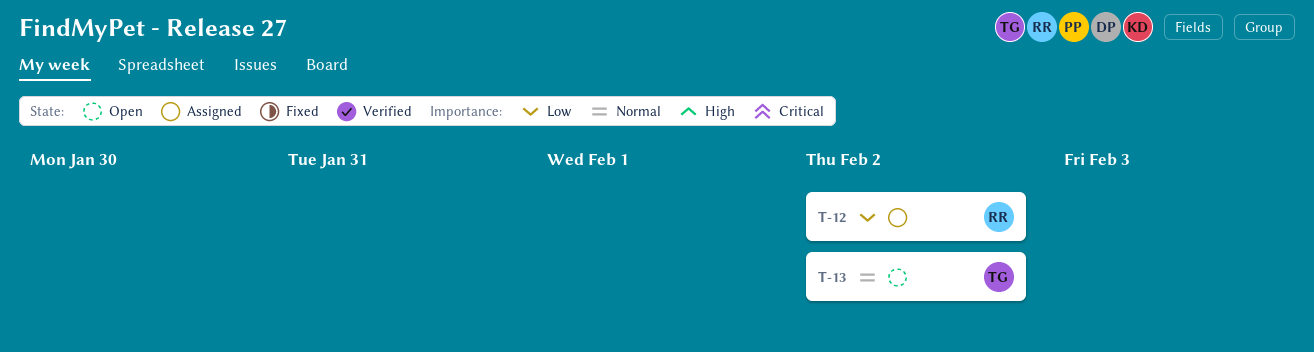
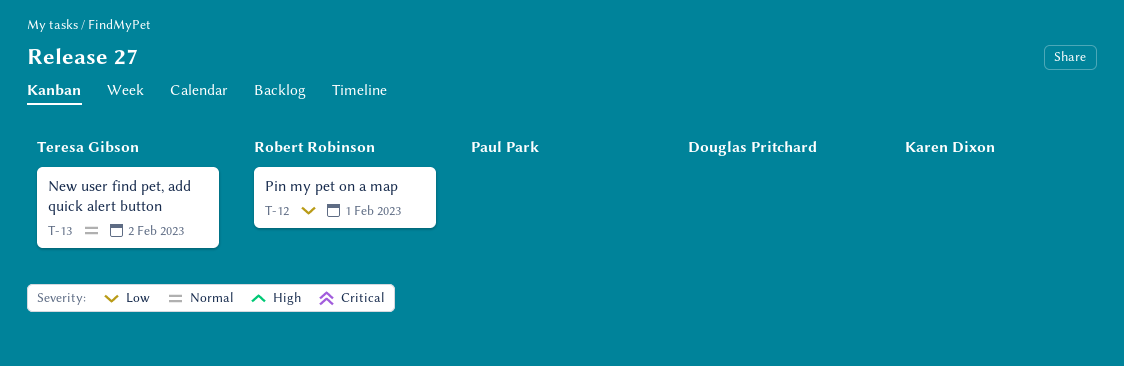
T-12, due: Feb 2 -> Feb 1

